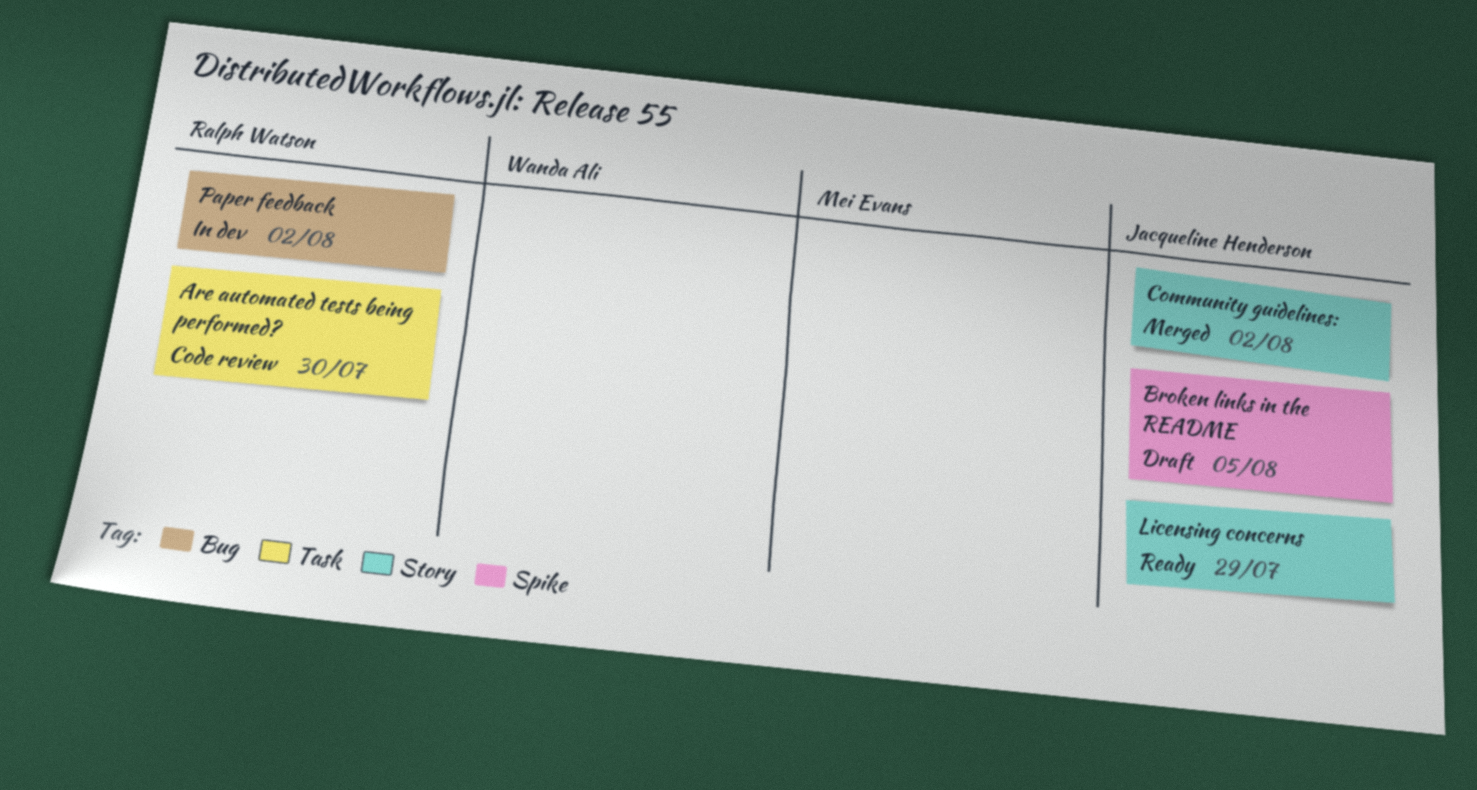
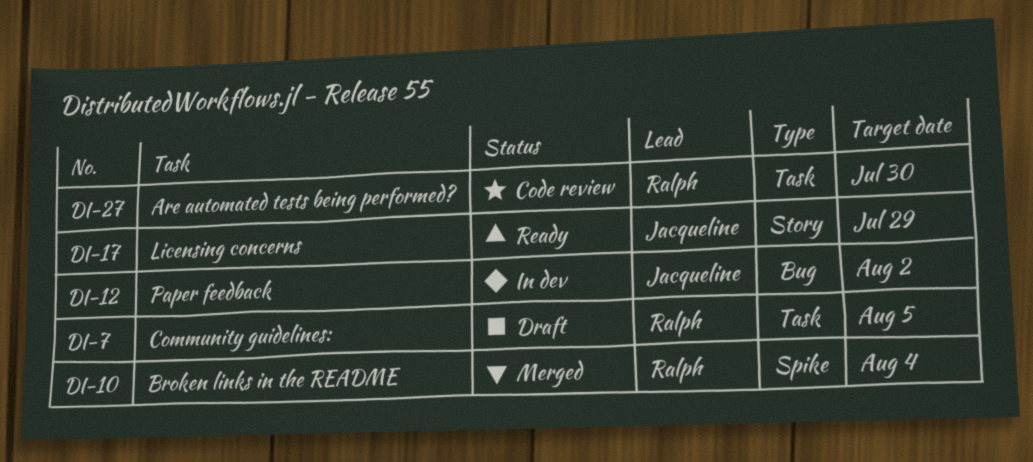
Broken links in the README, status: Draft -> Merged
Broken links in the README, owner: Jacqueline Henderson -> Ralph Watson
Broken links in the README, due: Aug 5 -> Aug 4
Community guidelines:, status: Merged -> Draft
Community guidelines:, owner: Jacqueline Henderson -> Ralph Watson
Community guidelines:, label: Story -> Task
Community guidelines:, due: Aug 2 -> Aug 5
Paper feedback, owner: Ralph Watson -> Jacqueline Henderson

